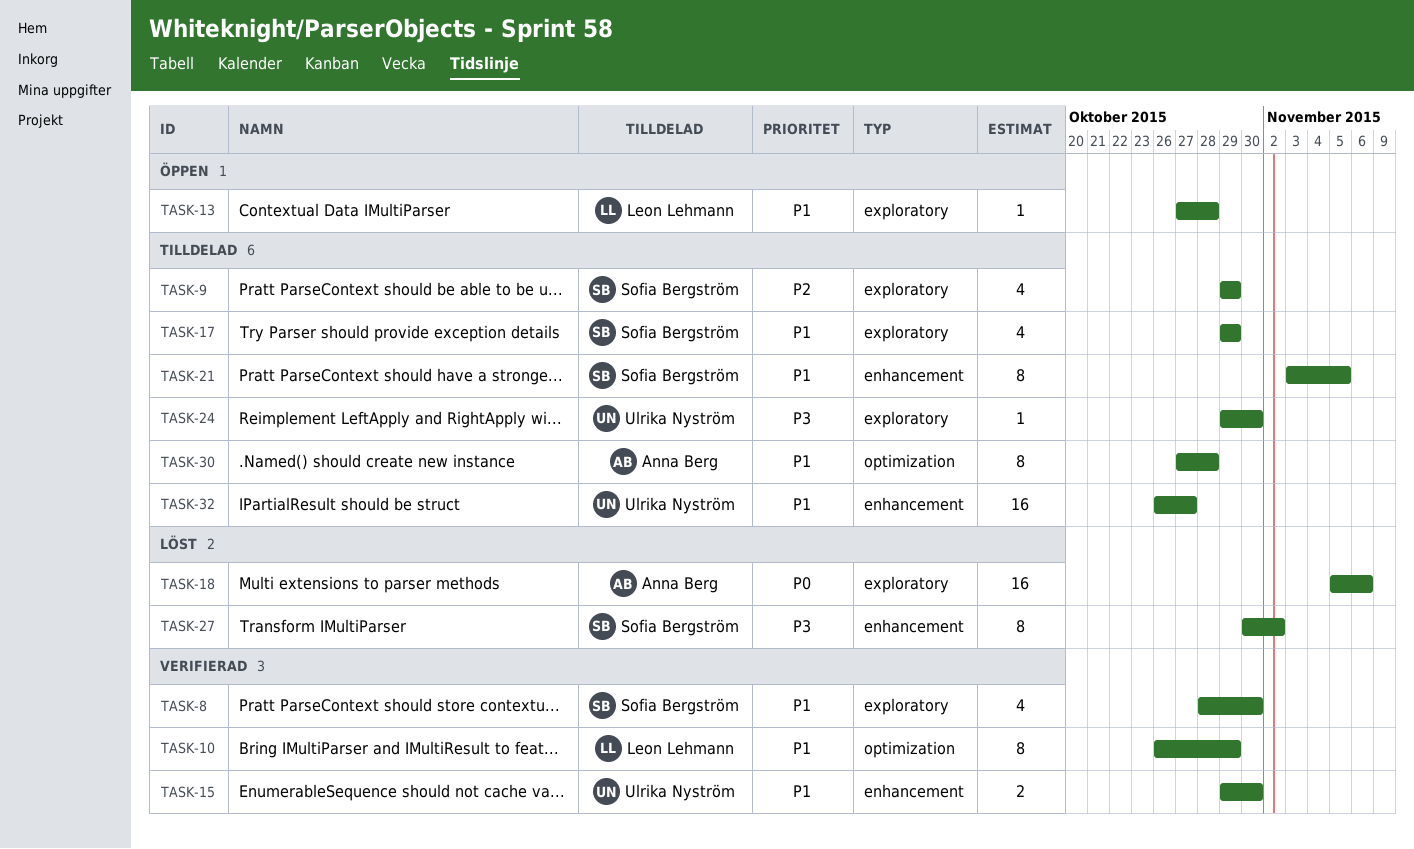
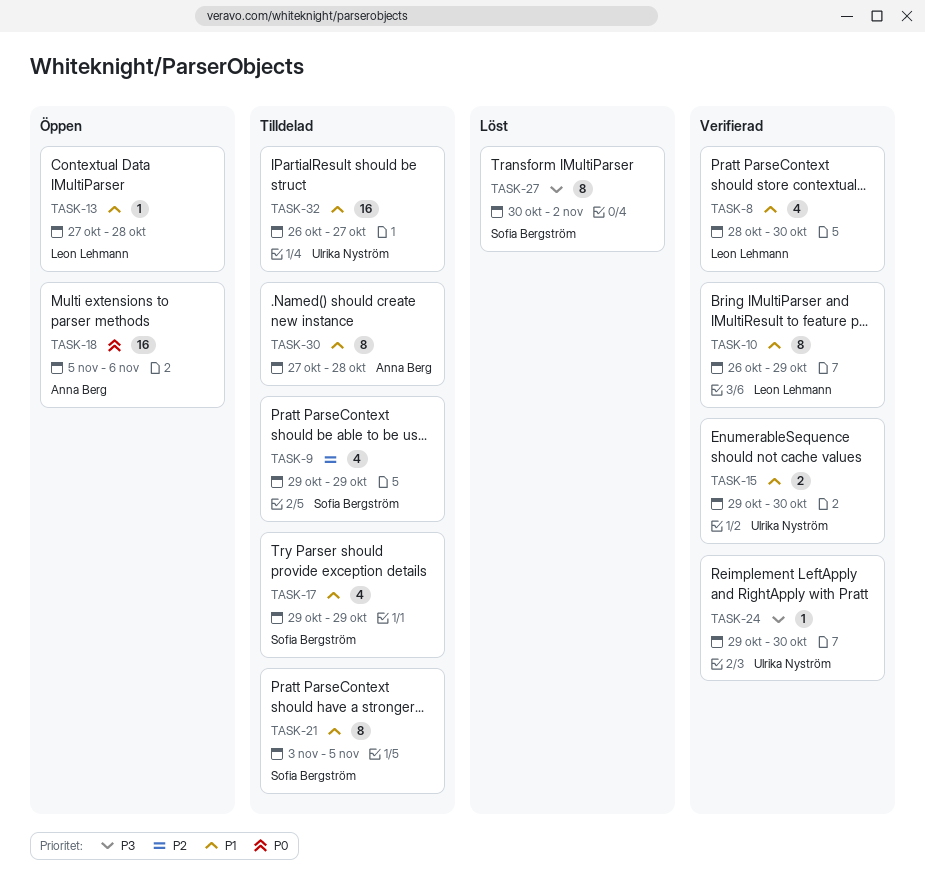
TASK-8, owner: Sofia Bergström -> Leon Lehmann
TASK-18, status: Löst -> Öppen
TASK-24, status: Tilldelad -> Verifierad

